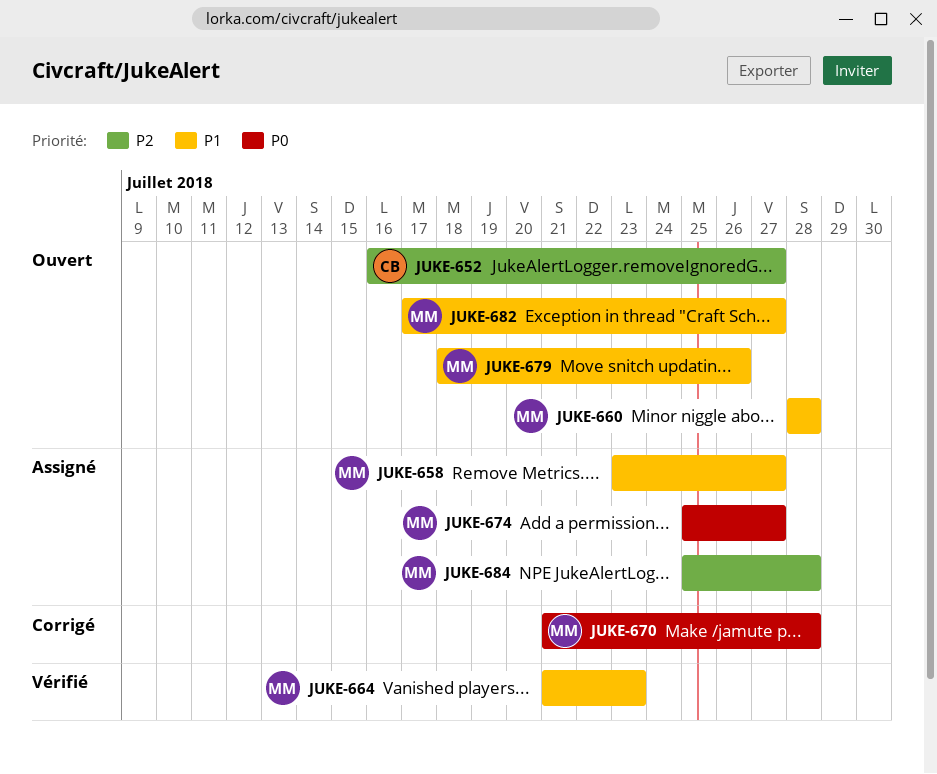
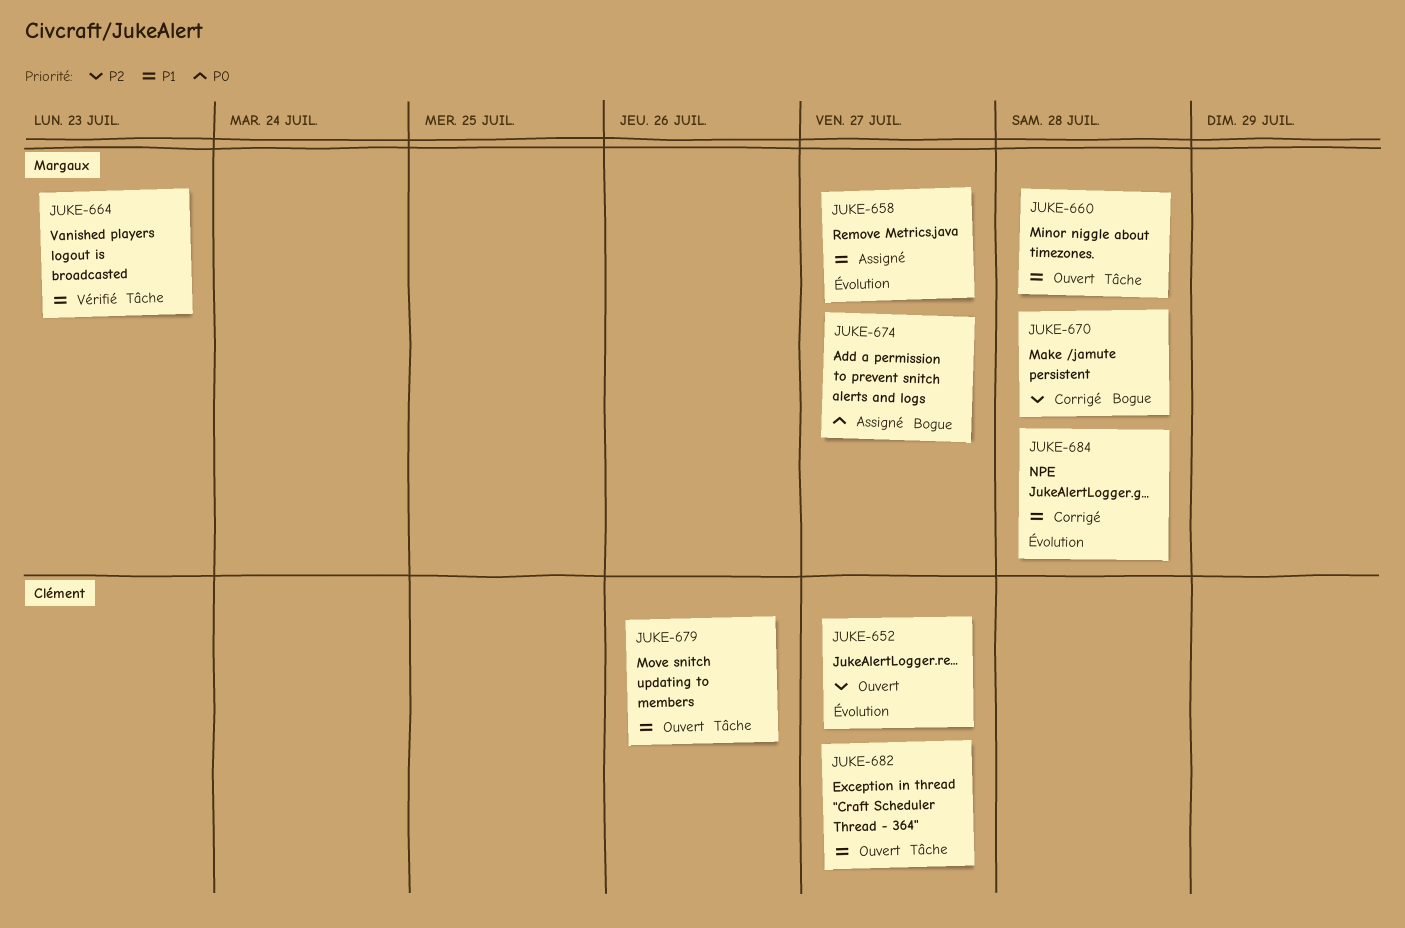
JUKE-670, priority: P0 -> P2
JUKE-679, owner: Margaux -> Clément
JUKE-682, owner: Margaux -> Clément
JUKE-684, status: Assigné -> Corrigé
JUKE-684, priority: P2 -> P1

